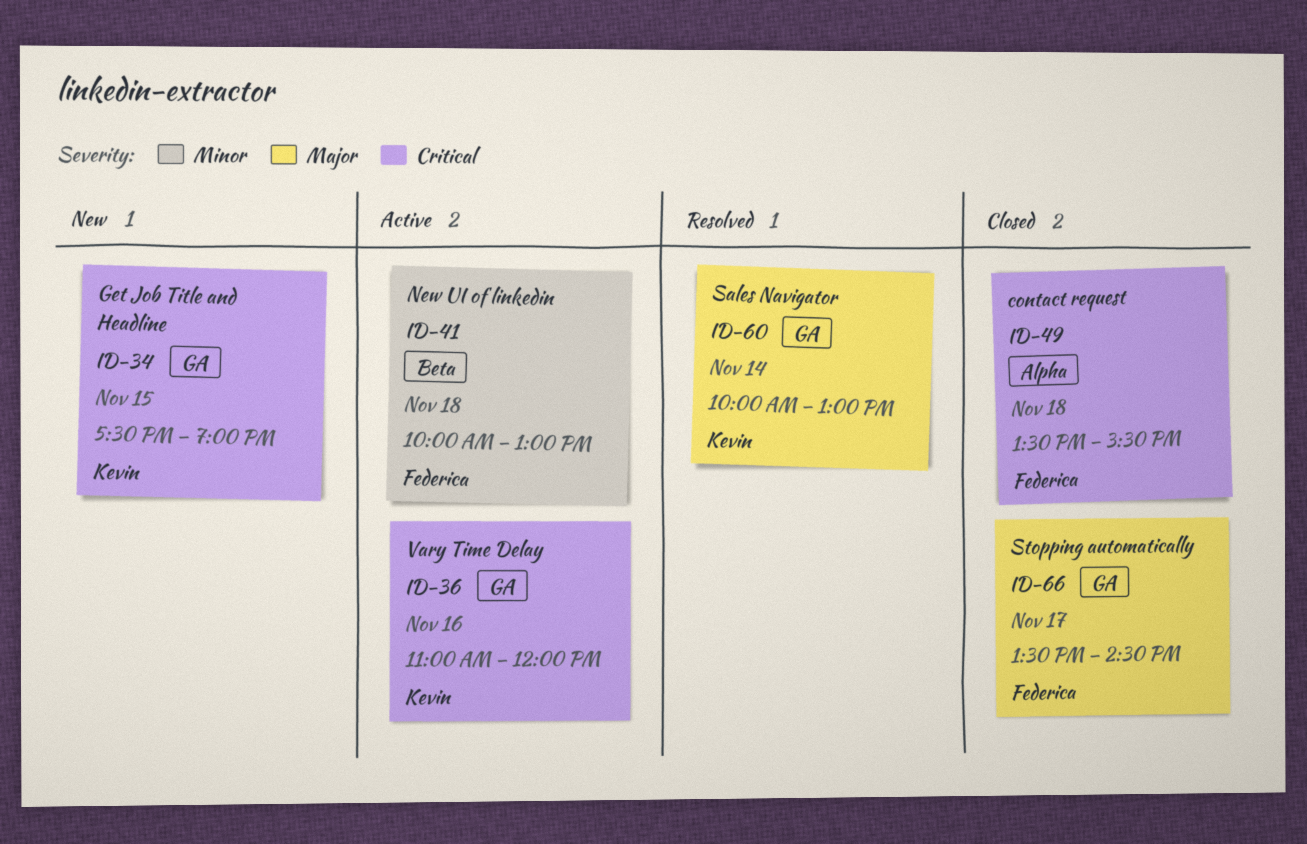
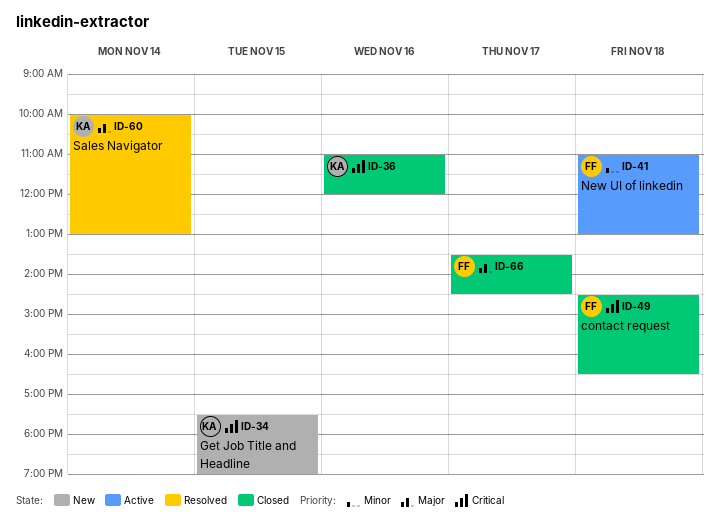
ID-36, status: Active -> Closed
ID-41, begins: 10:00 -> 11:00
ID-49, begins: 13:30 -> 14:30
ID-49, ends: 15:30 -> 16:30

